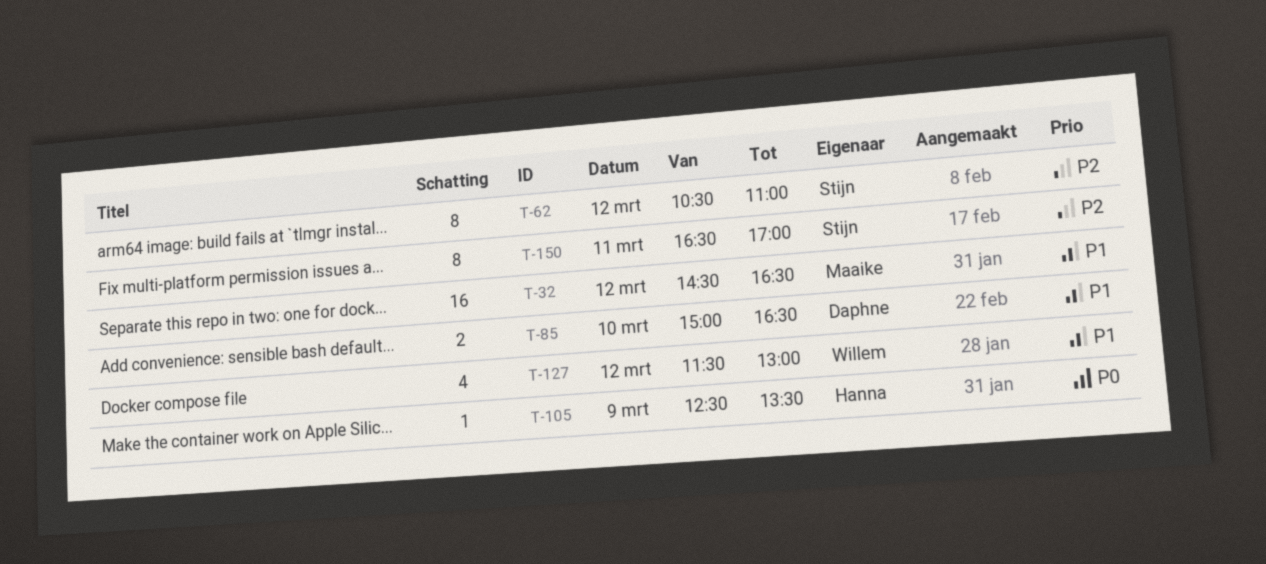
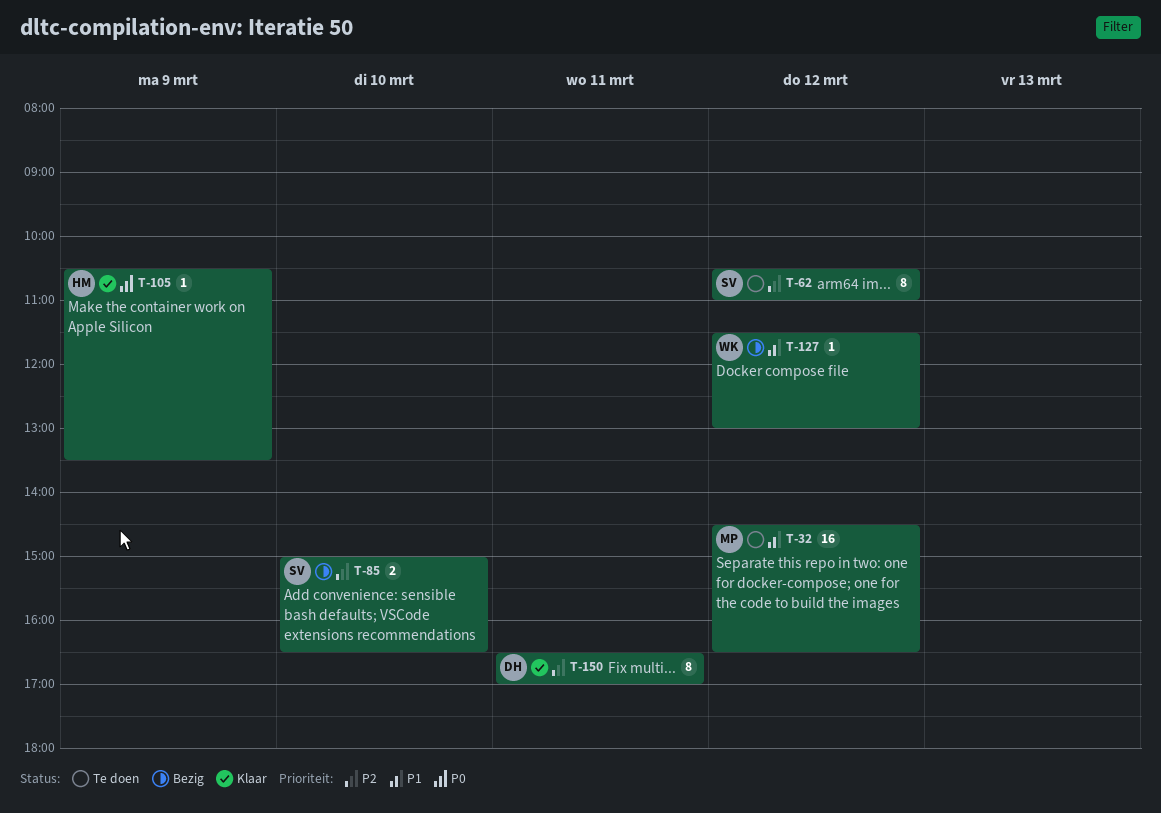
T-85, owner: Daphne -> Stijn
T-85, priority: P1 -> P2
T-105, begins: 12:30 -> 10:30
T-127, estimate: 4 -> 1
T-150, owner: Stijn -> Daphne

